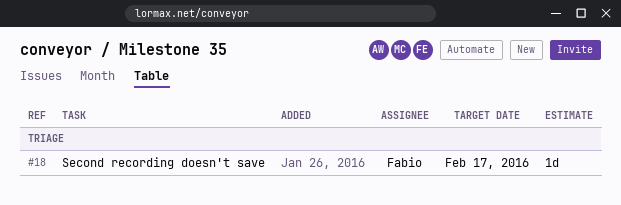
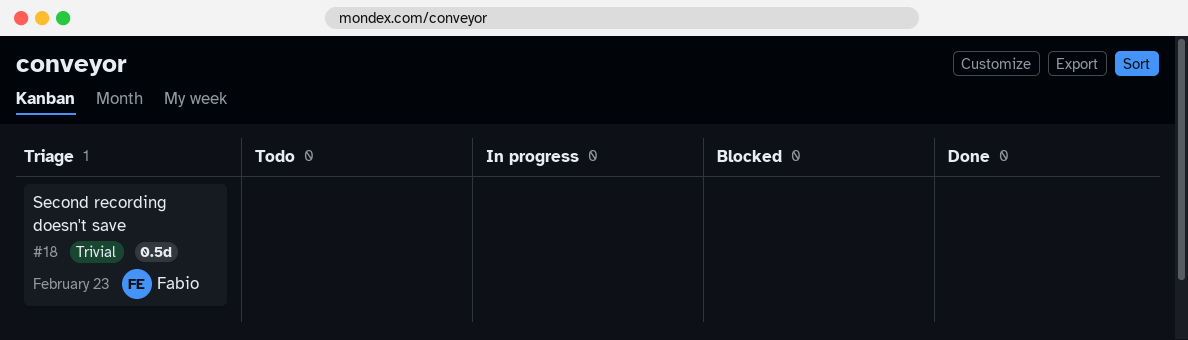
#18, estimate: 1d -> 0.5d
#18, due: Feb 17 -> Feb 23

